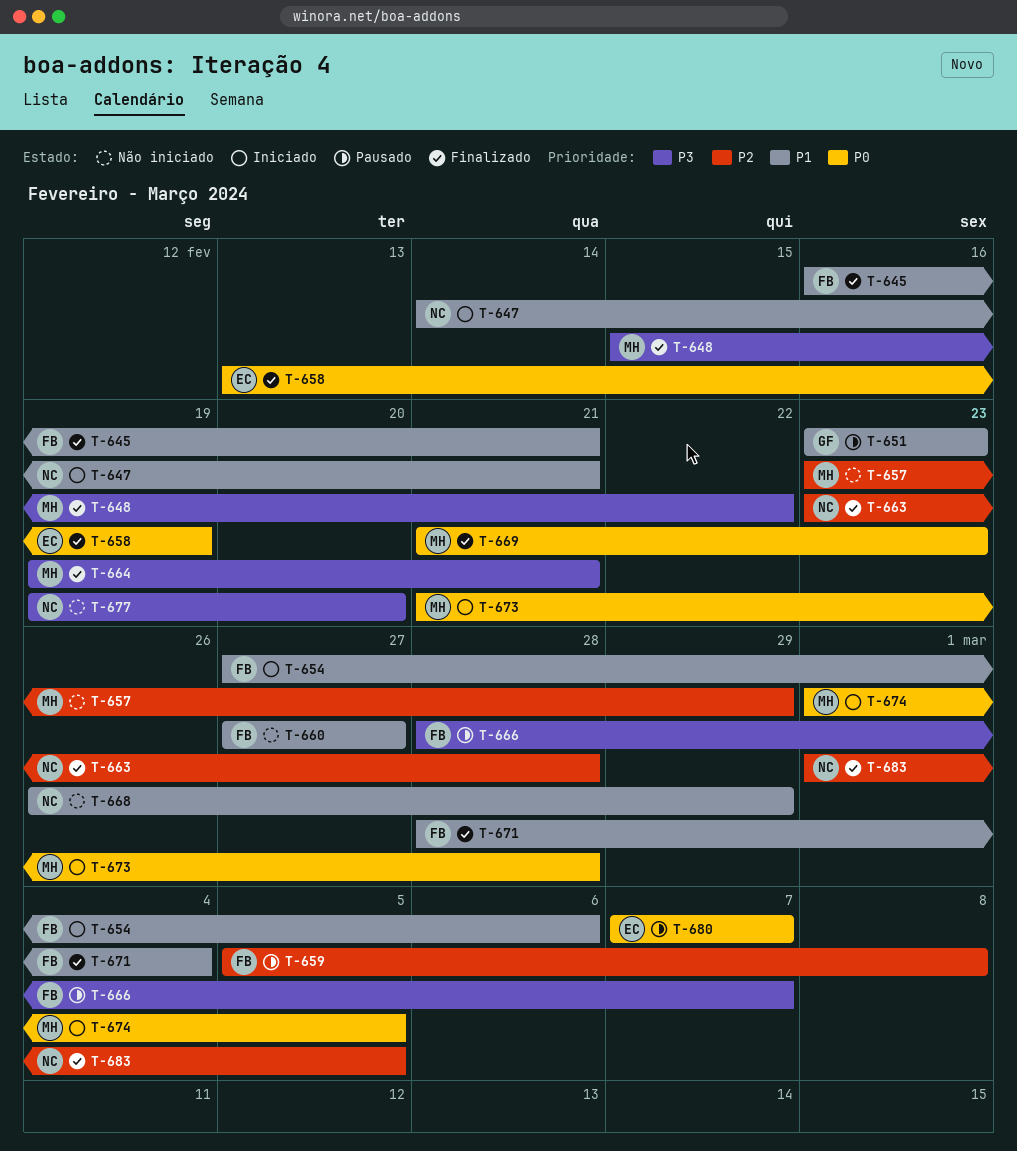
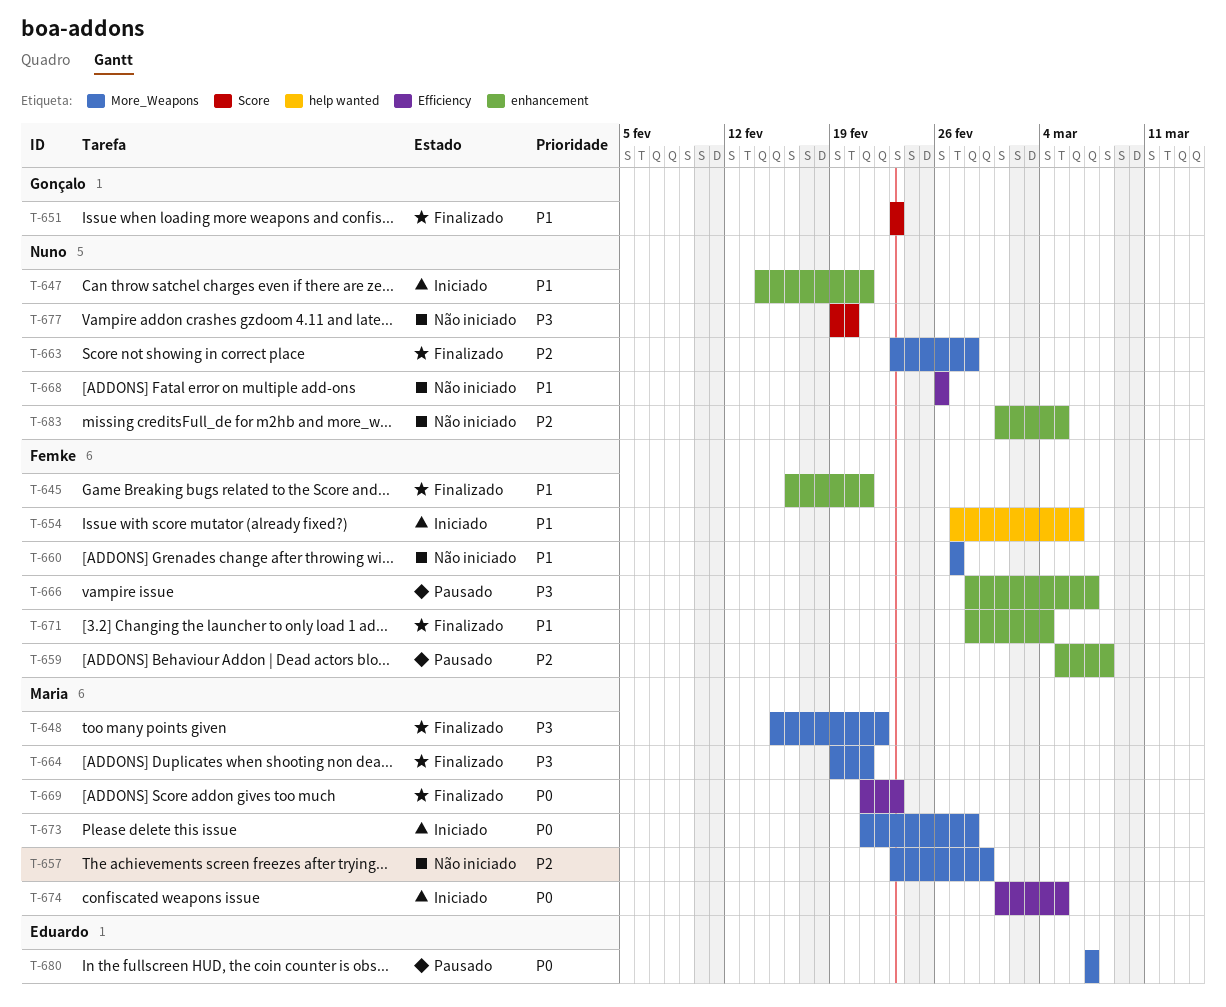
T-651, status: Pausado -> Finalizado
T-658: present -> none
T-668, due: Feb 29 -> Feb 26
T-683, status: Finalizado -> Não iniciado

